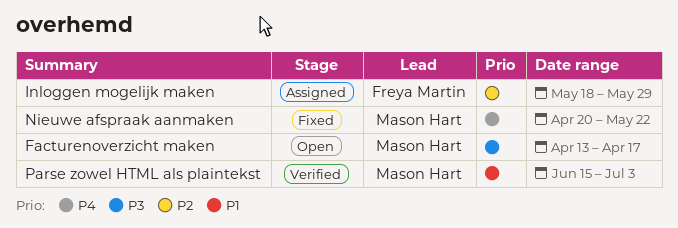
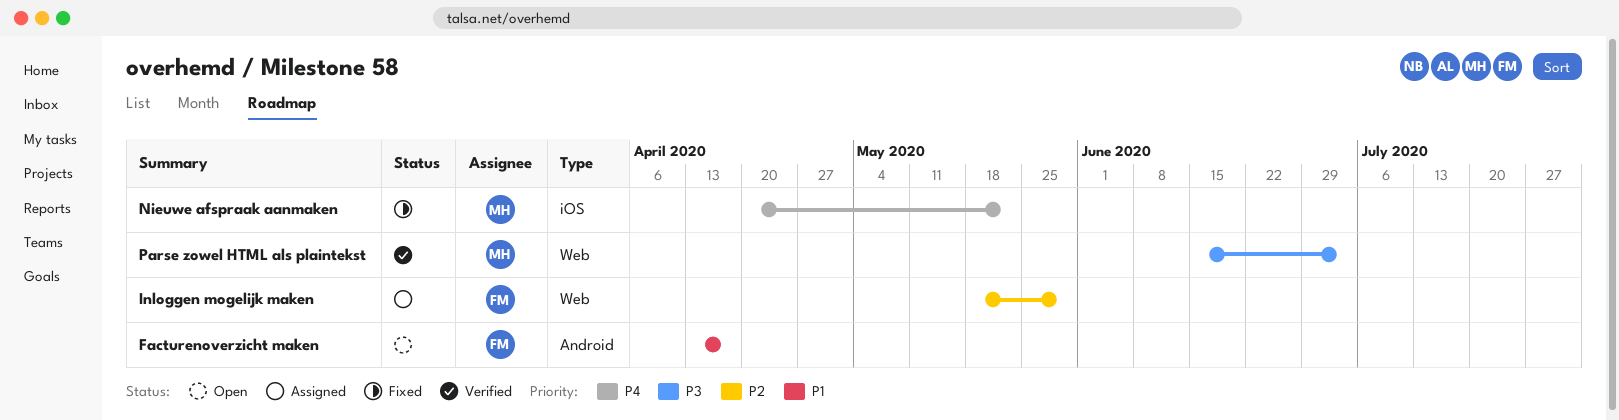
Facturenoverzicht maken, owner: Mason Hart -> Freya Martin
Facturenoverzicht maken, priority: P3 -> P1
Parse zowel HTML als plaintekst, priority: P1 -> P3

